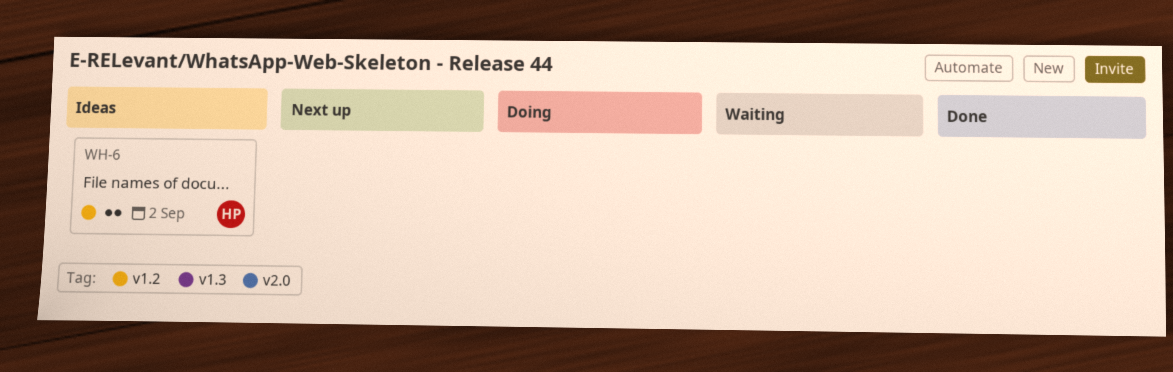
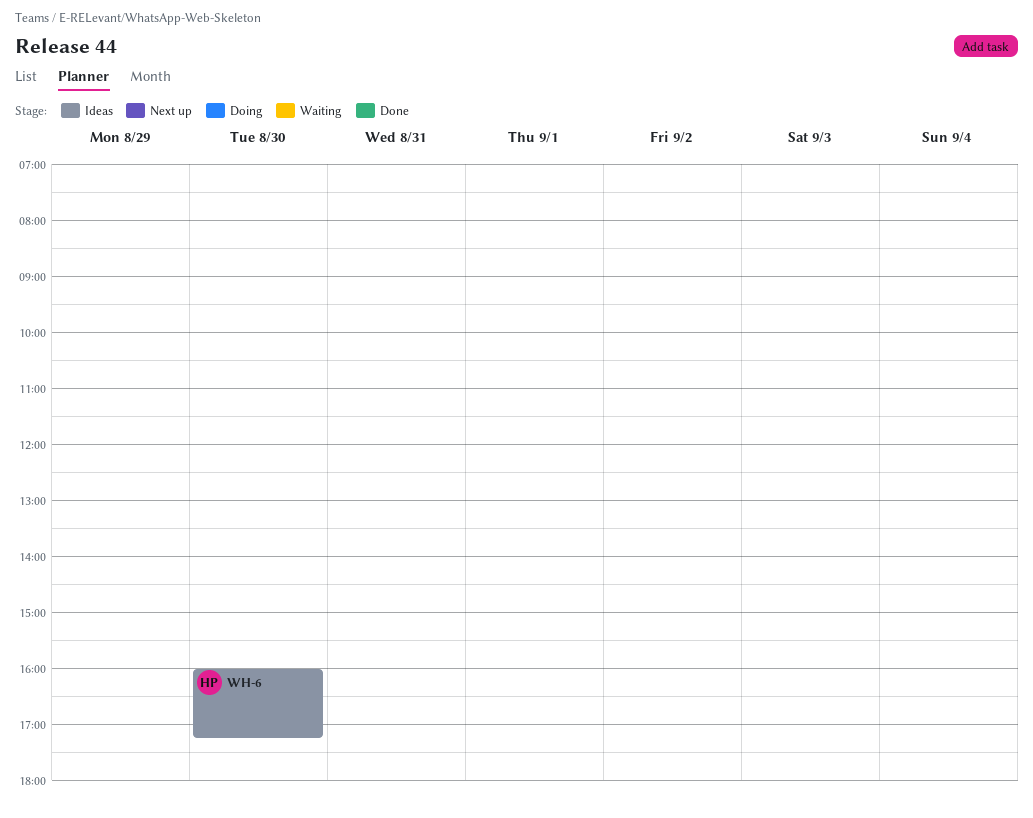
WH-6, day: Sep 2 -> Aug 30

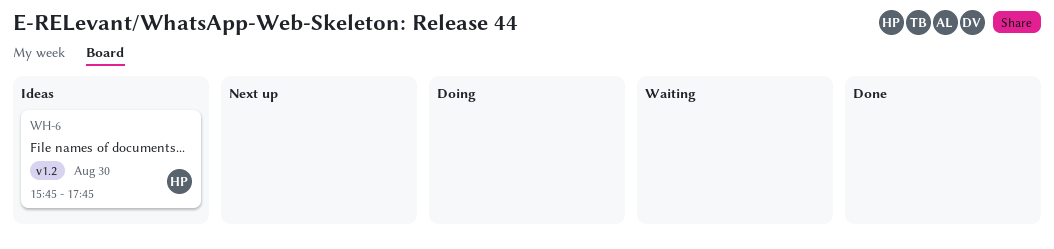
WH-6, begins: 16:00 -> 15:45
WH-6, ends: 17:15 -> 17:45

